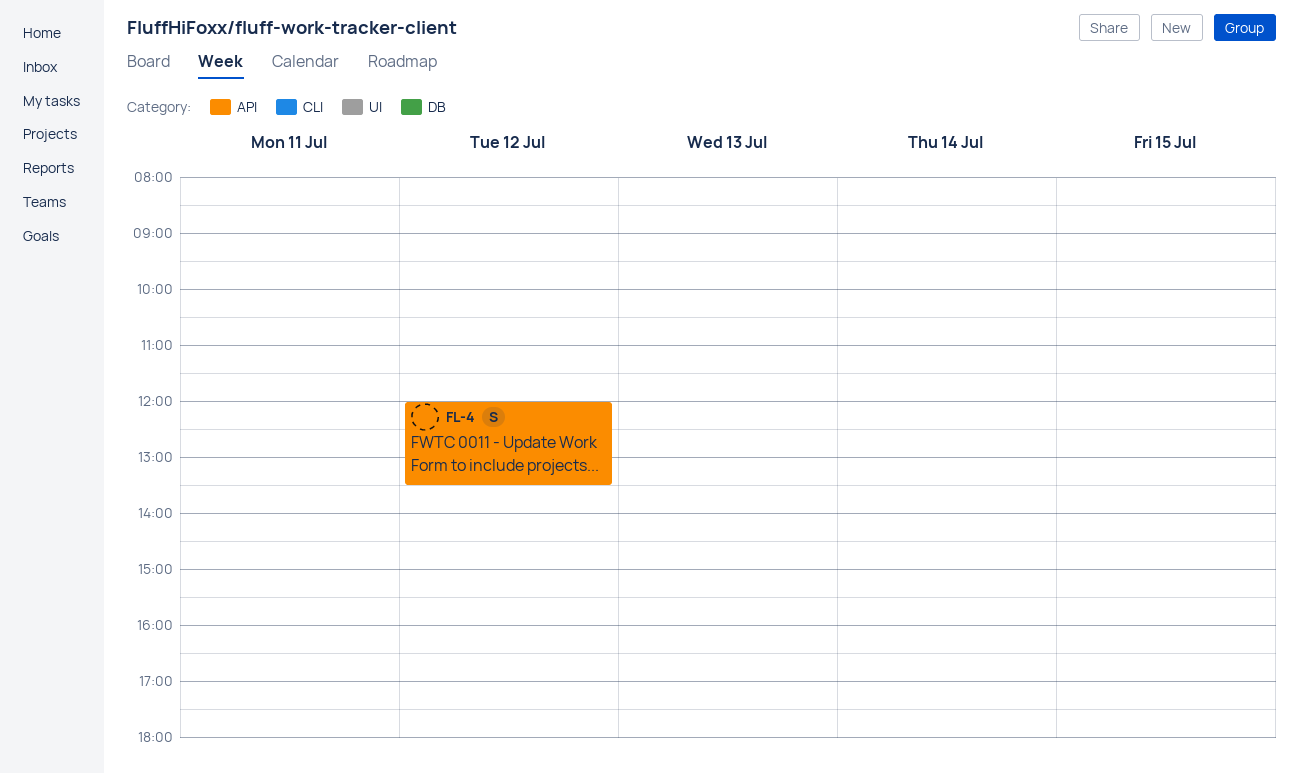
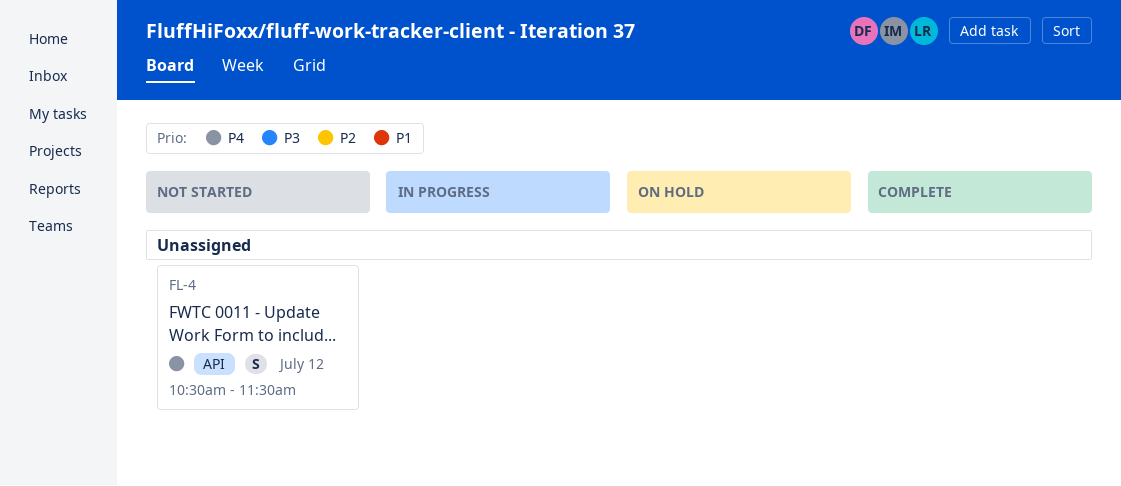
FL-4, begins: 12:00 -> 10:30
FL-4, ends: 13:30 -> 11:30

